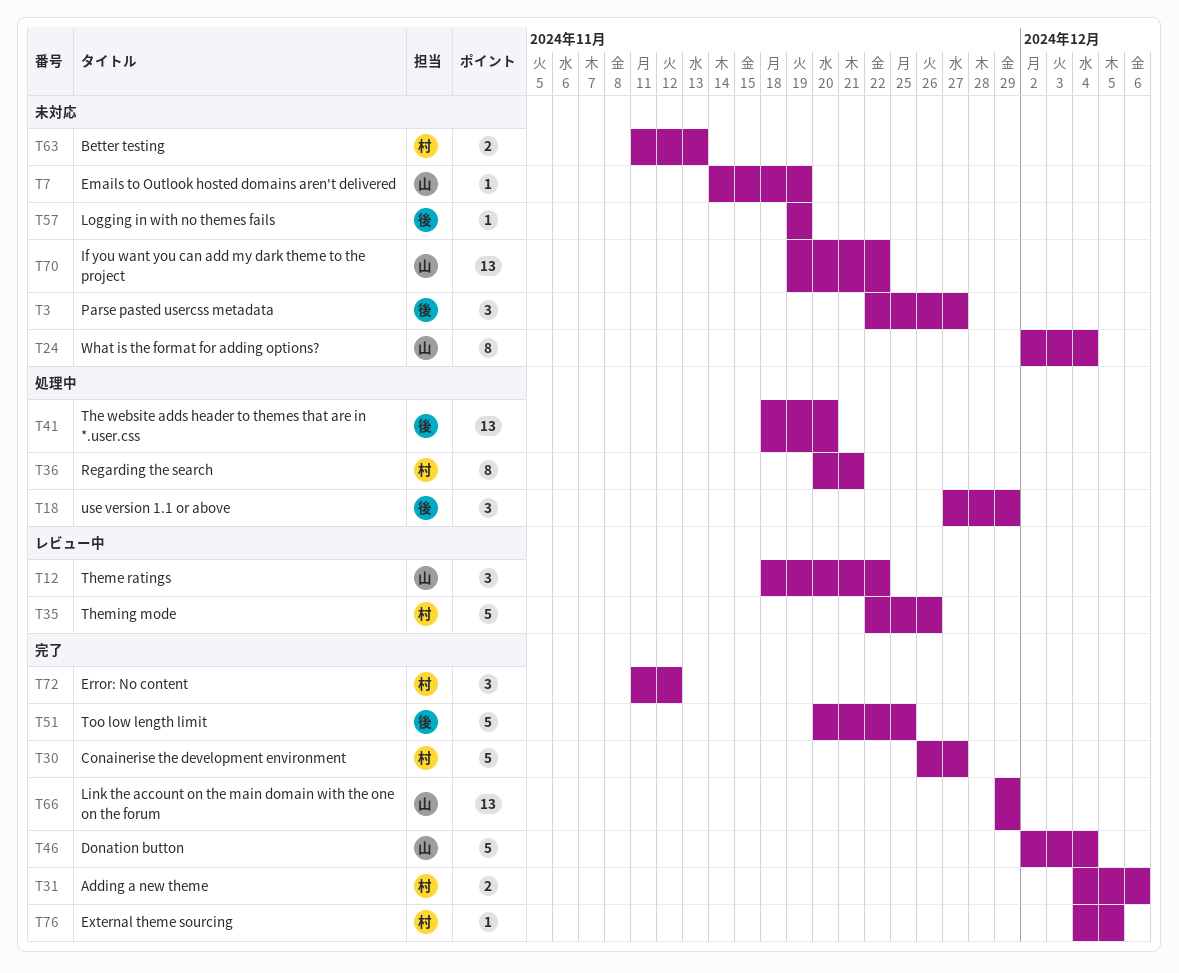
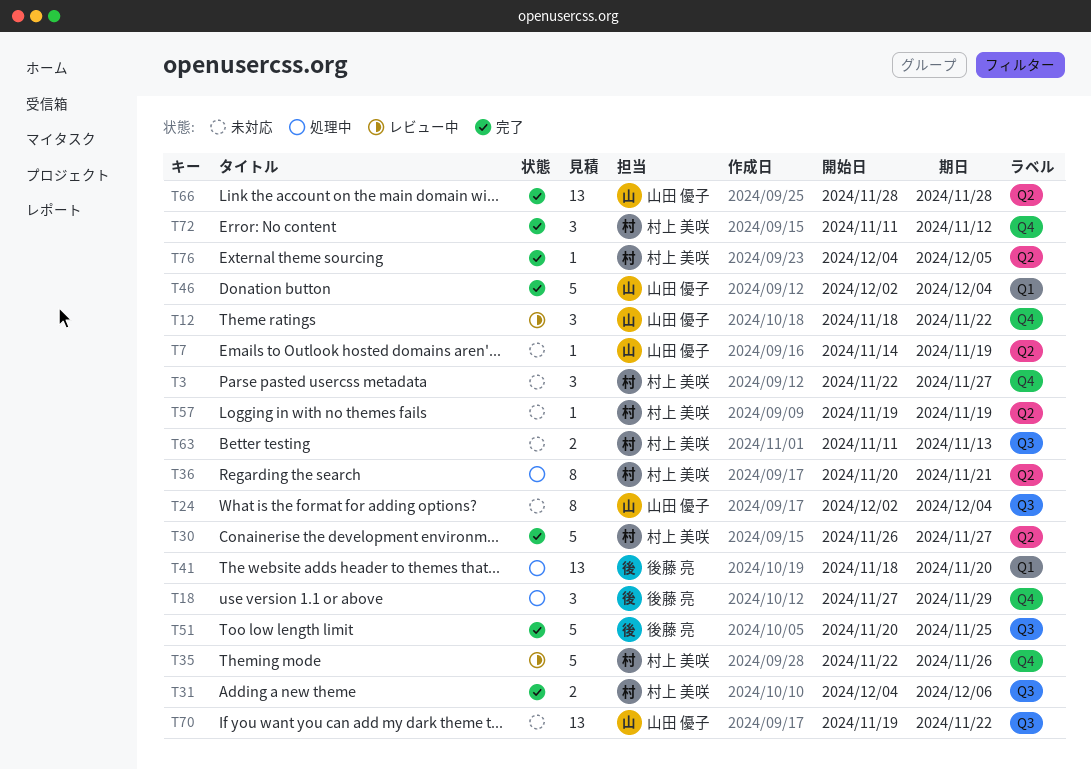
T3, owner: 後藤 亮 -> 村上 美咲
T57, owner: 後藤 亮 -> 村上 美咲
T66, start: Nov 29 -> Nov 28
T66, due: Nov 29 -> Nov 28

